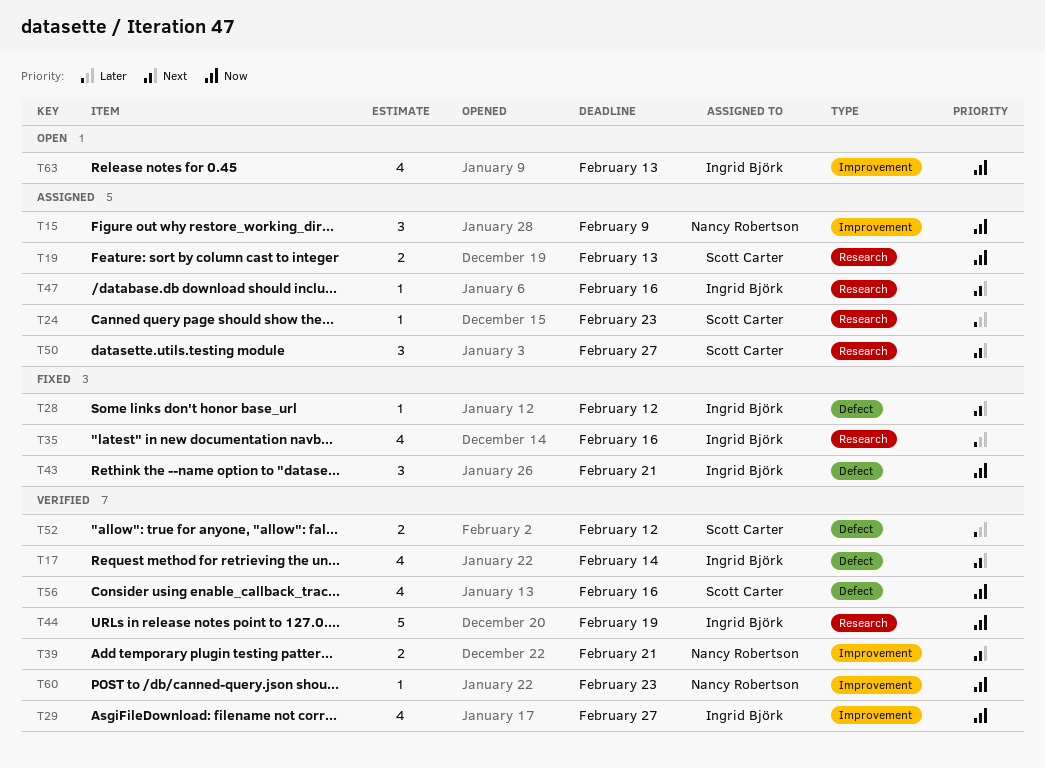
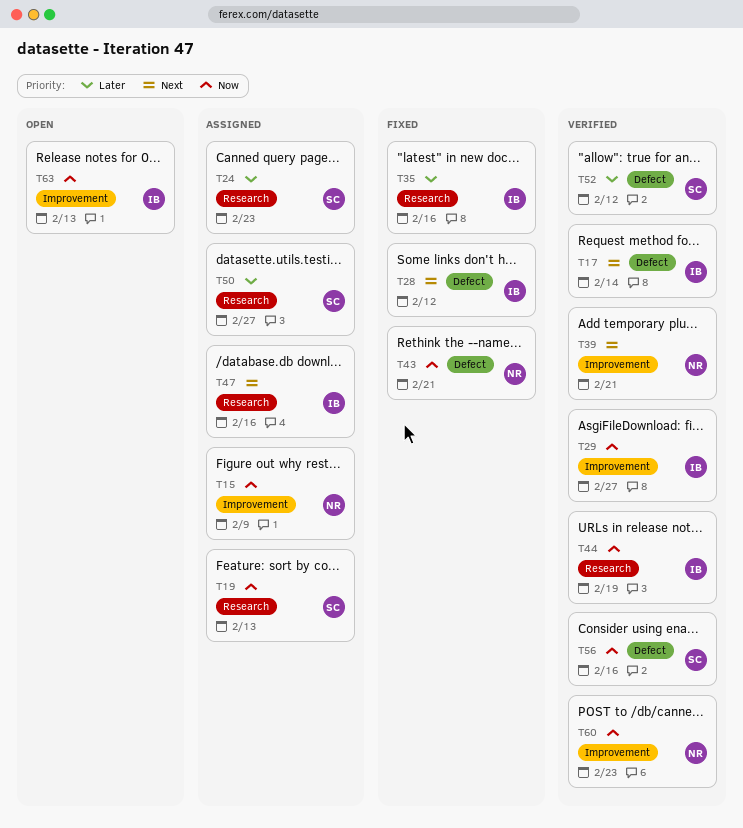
T43, owner: Ingrid Björk -> Nancy Robertson
T50, priority: Next -> Later

